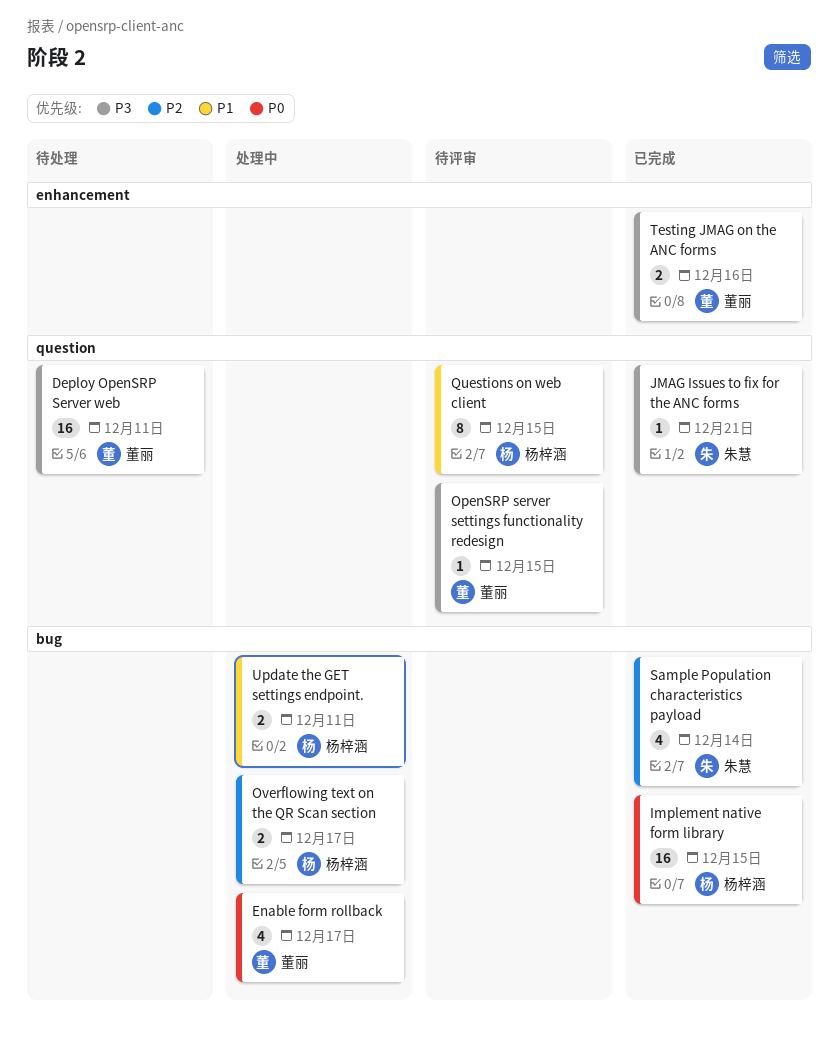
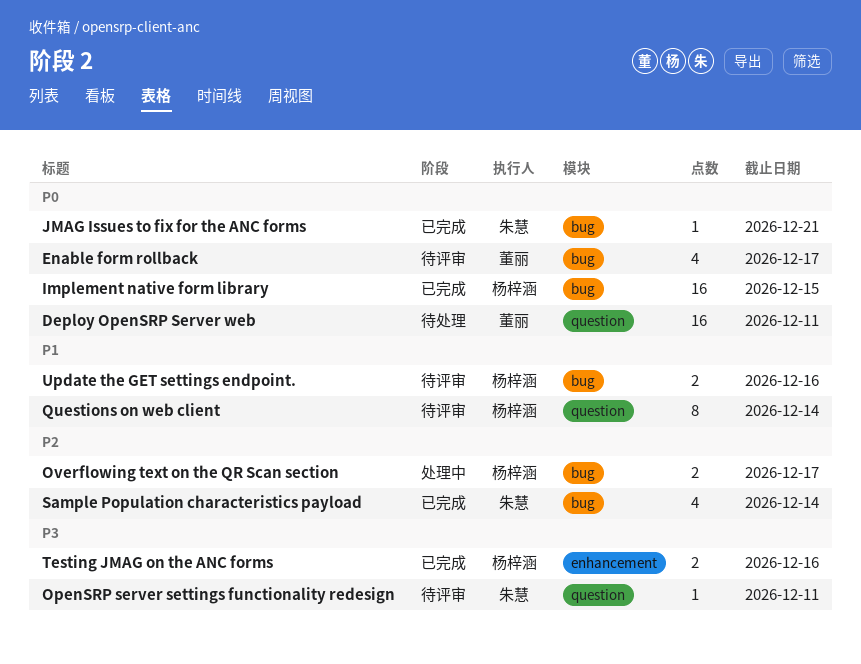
Deploy OpenSRP Server web, priority: P3 -> P0
Enable form rollback, status: 处理中 -> 待评审
JMAG Issues to fix for the ANC forms, priority: P3 -> P0
JMAG Issues to fix for the ANC forms, label: question -> bug
OpenSRP server settings functionality redesign, owner: 董丽 -> 朱慧
OpenSRP server settings functionality redesign, due: Dec 15 -> Dec 11
Questions on web client, due: Dec 15 -> Dec 14
Testing JMAG on the ANC forms, owner: 董丽 -> 杨梓涵
Update the GET settings endpoint., status: 处理中 -> 待评审
Update the GET settings endpoint., due: Dec 11 -> Dec 16

